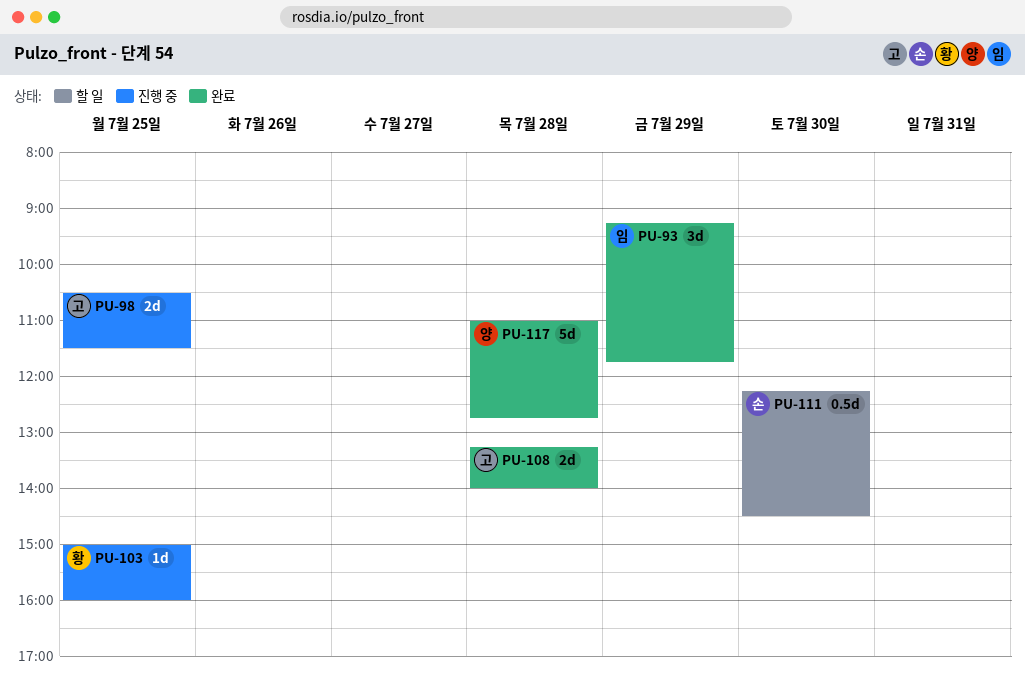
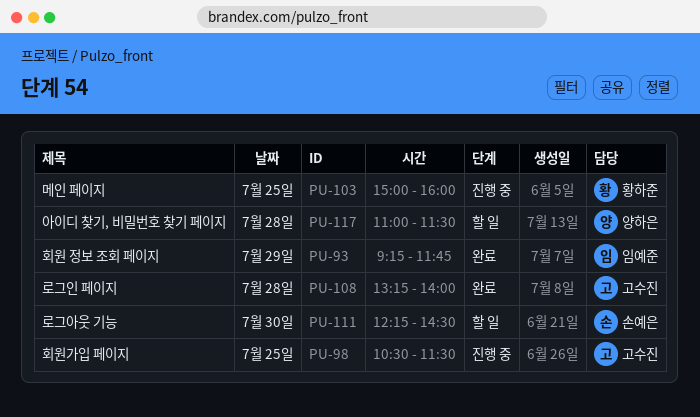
PU-117, status: 완료 -> 할 일
PU-117, ends: 12:45 -> 11:30

